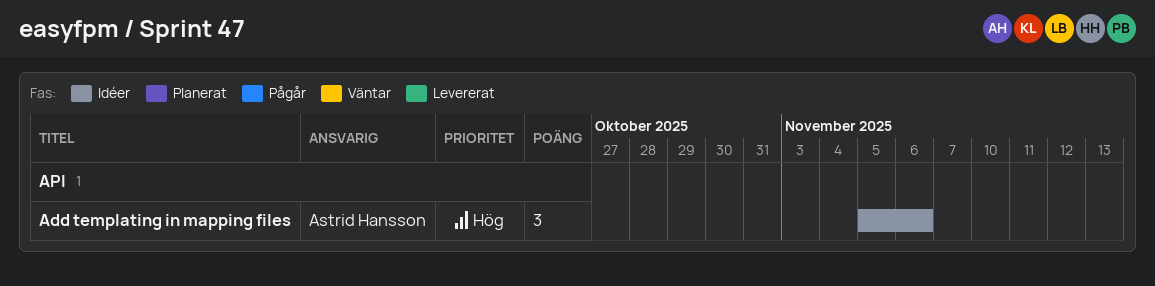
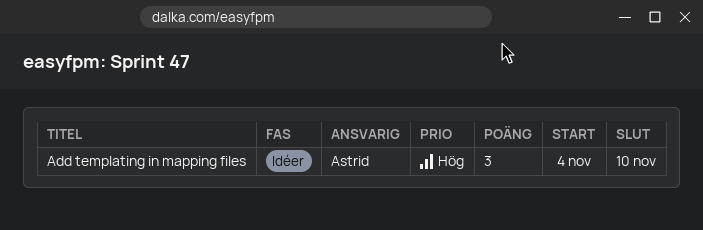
Add templating in mapping files, start: Nov 5 -> Nov 4
Add templating in mapping files, due: Nov 6 -> Nov 10

